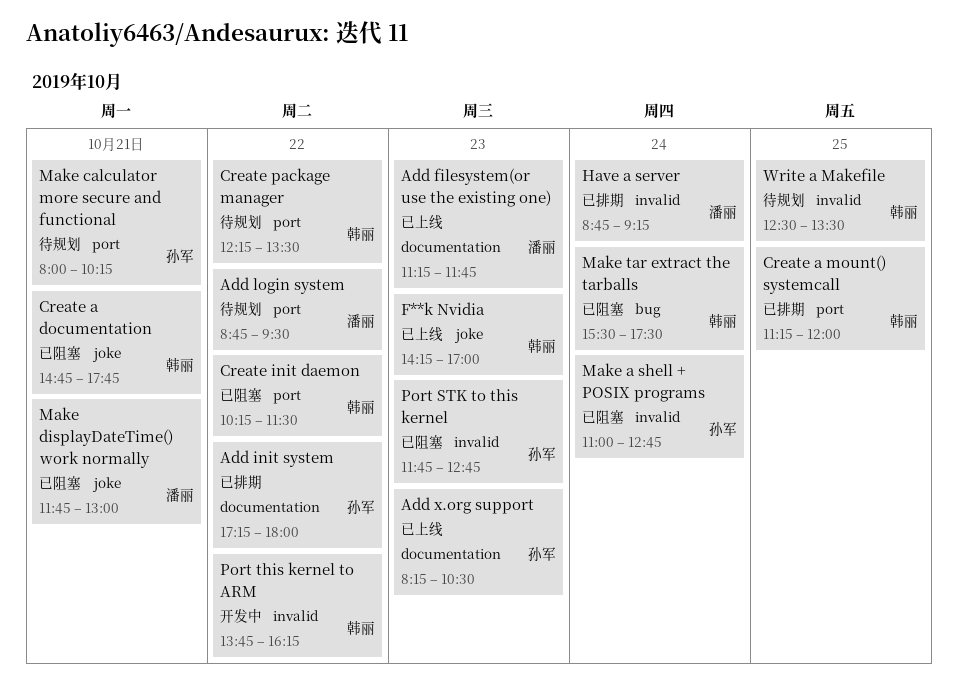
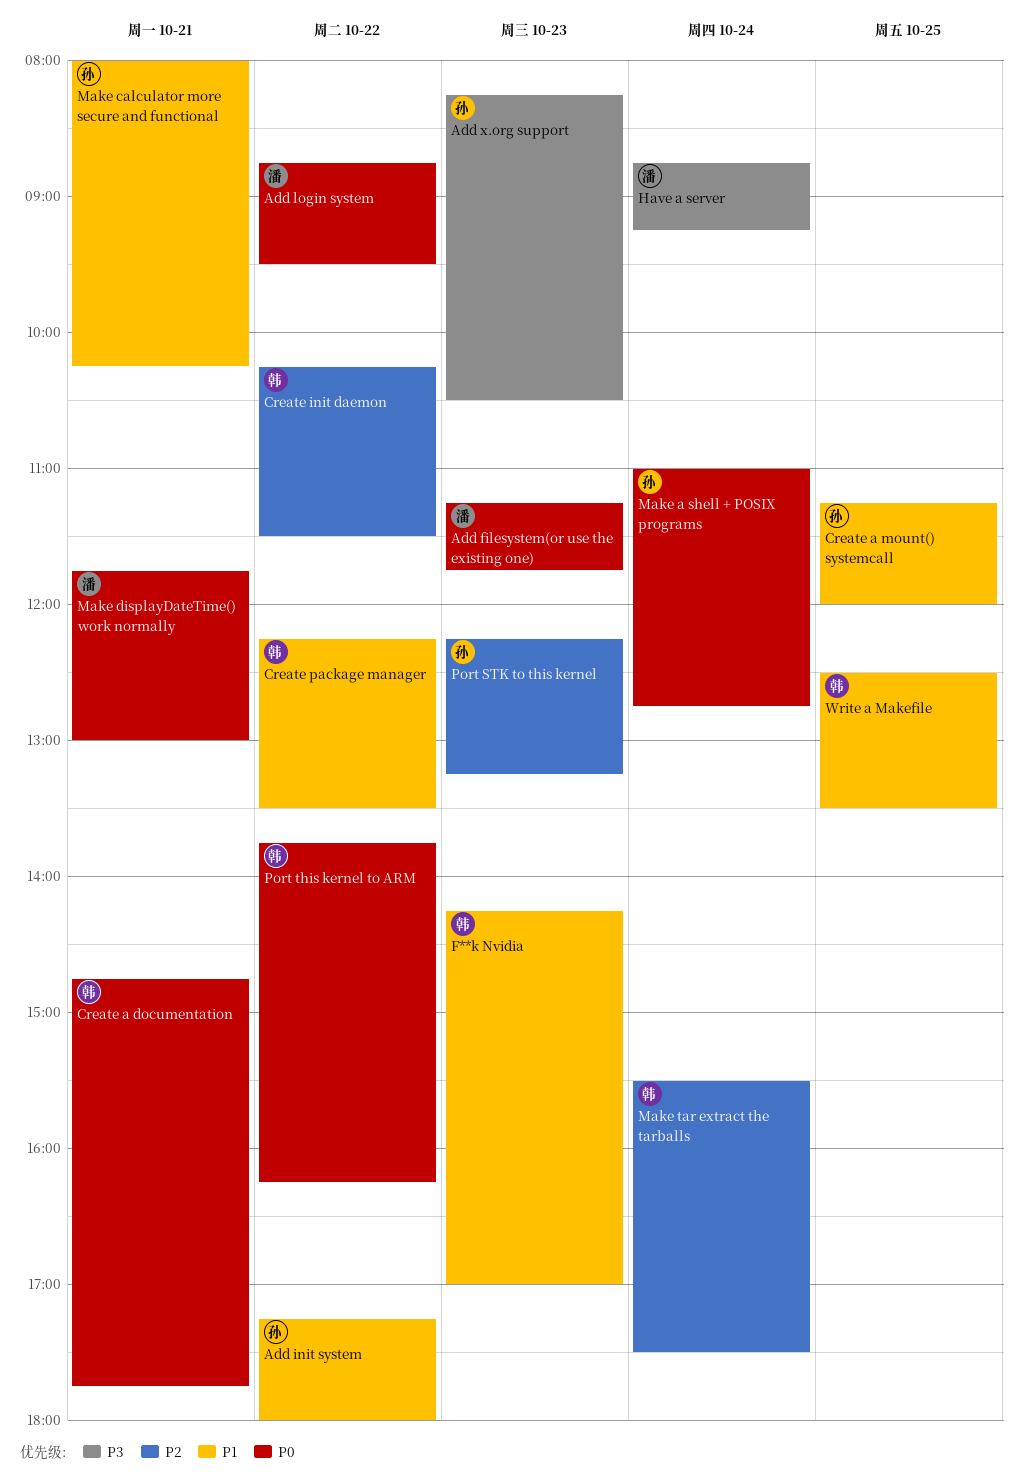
Create a mount() systemcall, owner: 韩丽 -> 孙军
Port STK to this kernel, begins: 11:45 -> 12:15
Port STK to this kernel, ends: 12:45 -> 13:15

